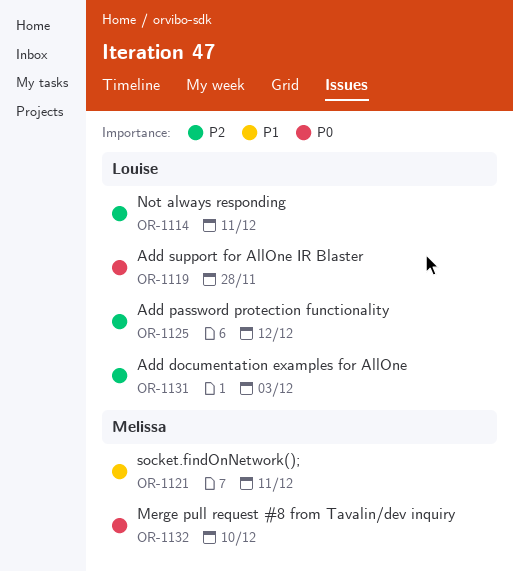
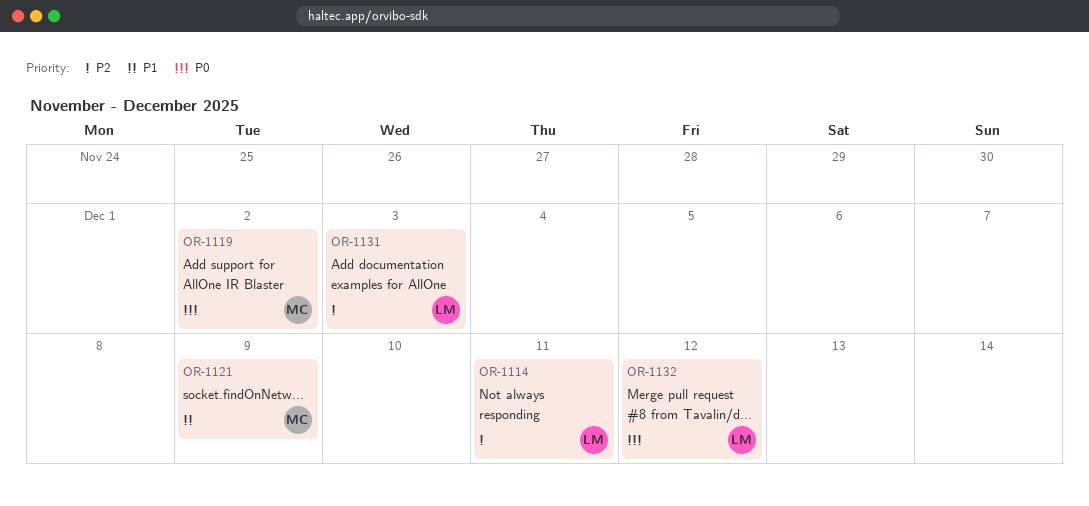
OR-1119, owner: Louise -> Melissa
OR-1119, due: Nov 28 -> Dec 2
OR-1121, due: Dec 11 -> Dec 9
OR-1125: present -> none
OR-1132, owner: Melissa -> Louise
OR-1132, due: Dec 10 -> Dec 12

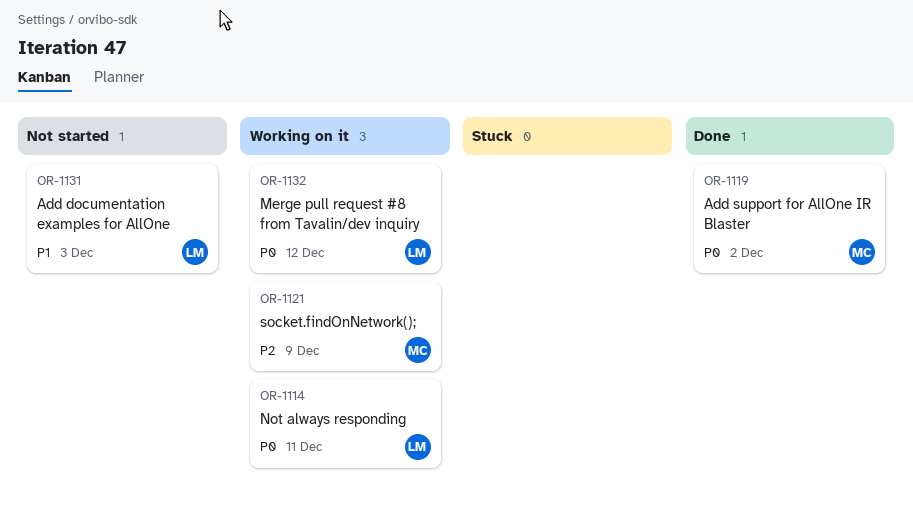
OR-1114, priority: P2 -> P0
OR-1121, priority: P1 -> P2
OR-1131, priority: P2 -> P1

